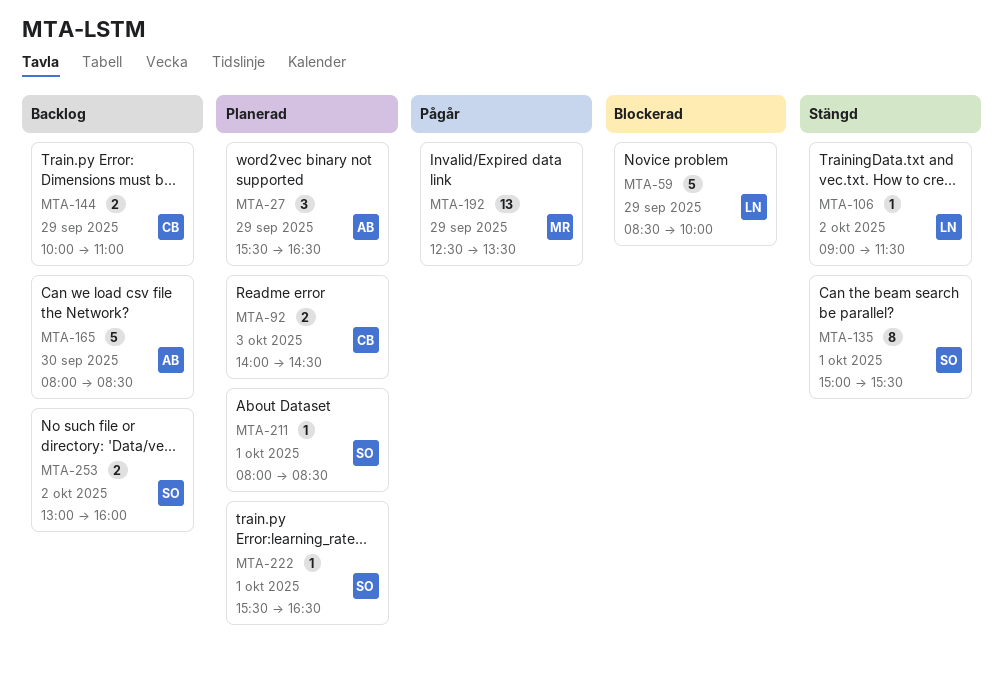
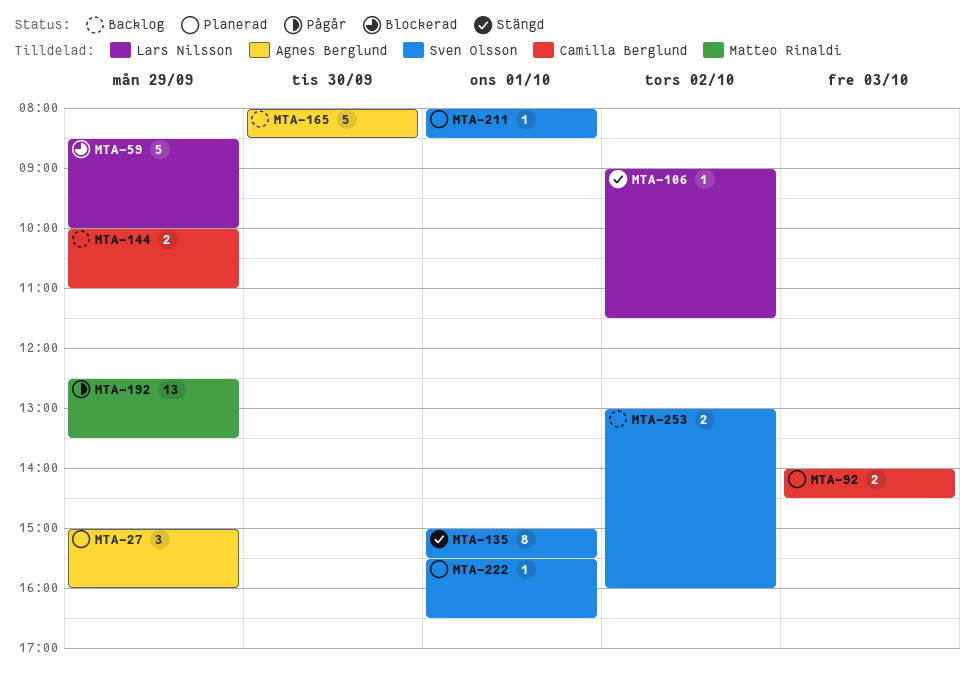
MTA-27, begins: 15:30 -> 15:00
MTA-27, ends: 16:30 -> 16:00

